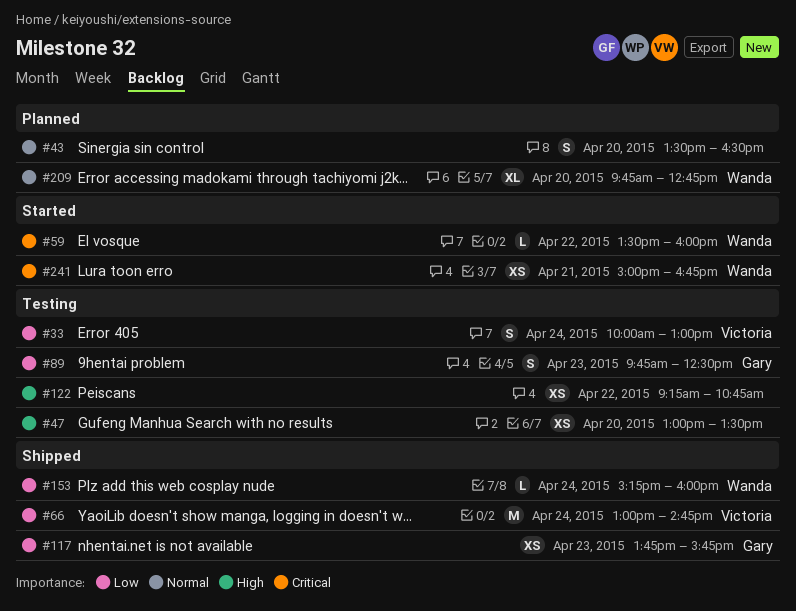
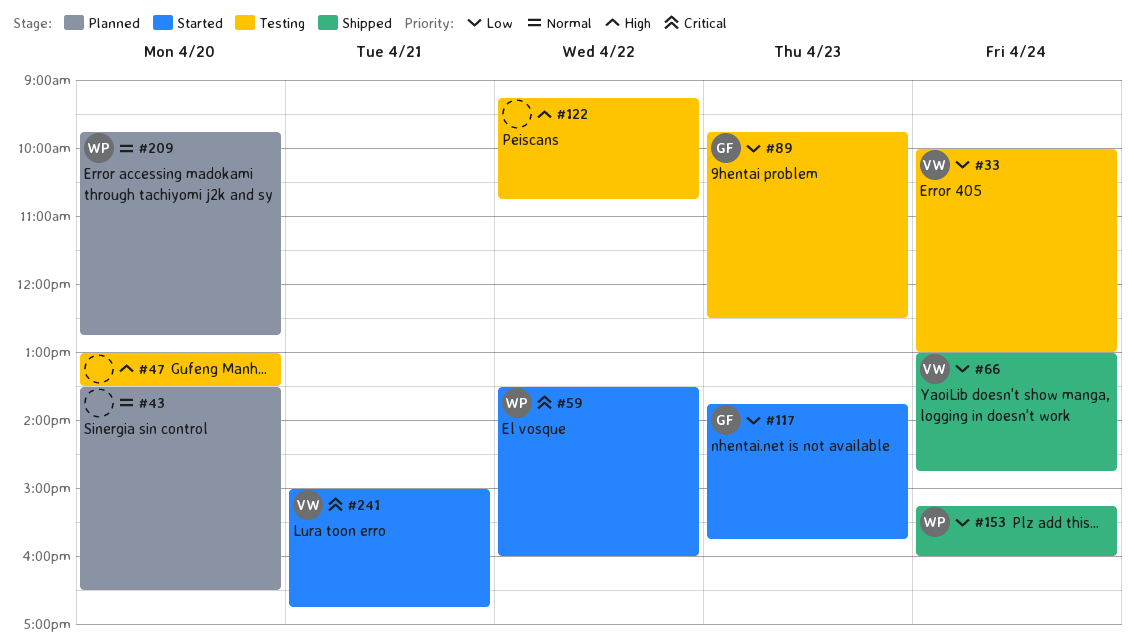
#117, status: Shipped -> Started
#241, owner: Wanda -> Victoria

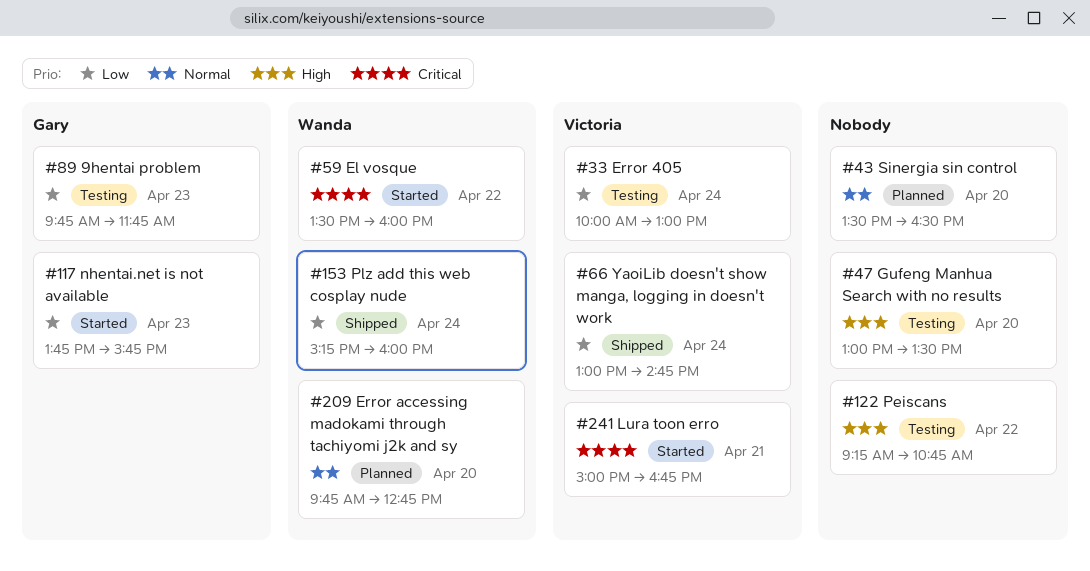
#89, ends: 12:30 -> 11:45

